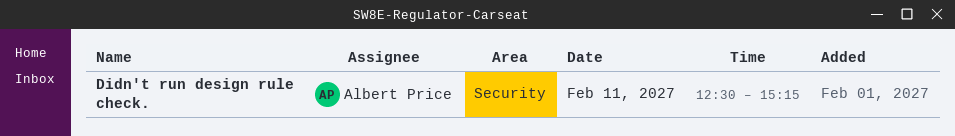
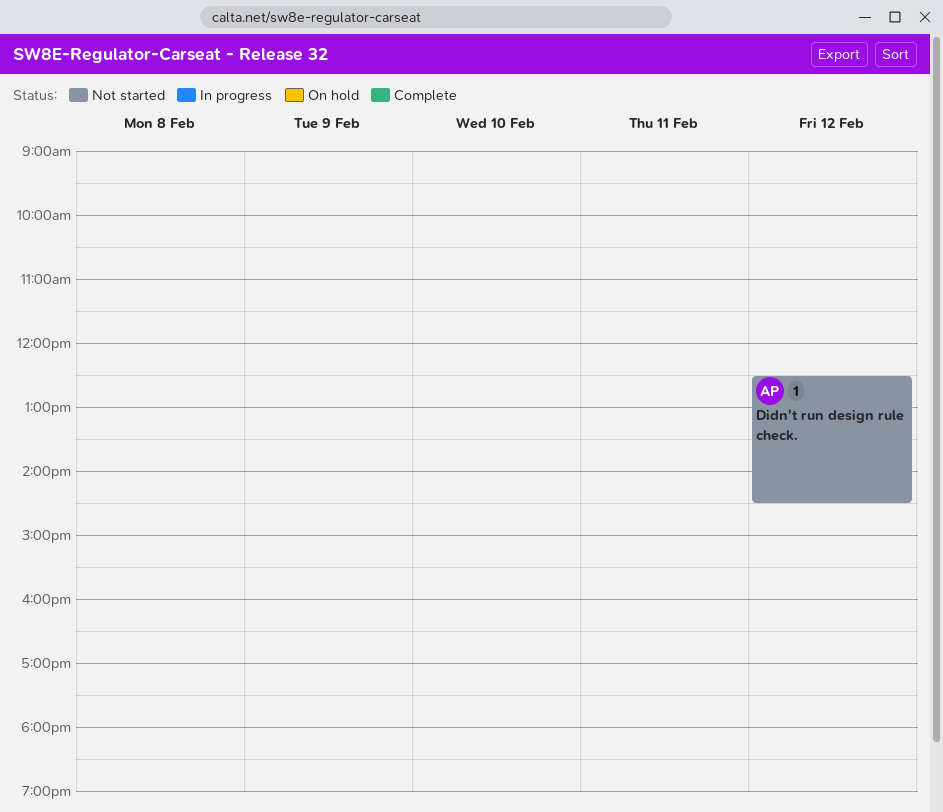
Didn't run design rule check., day: Feb 11 -> Feb 12
Didn't run design rule check., ends: 15:15 -> 14:30

